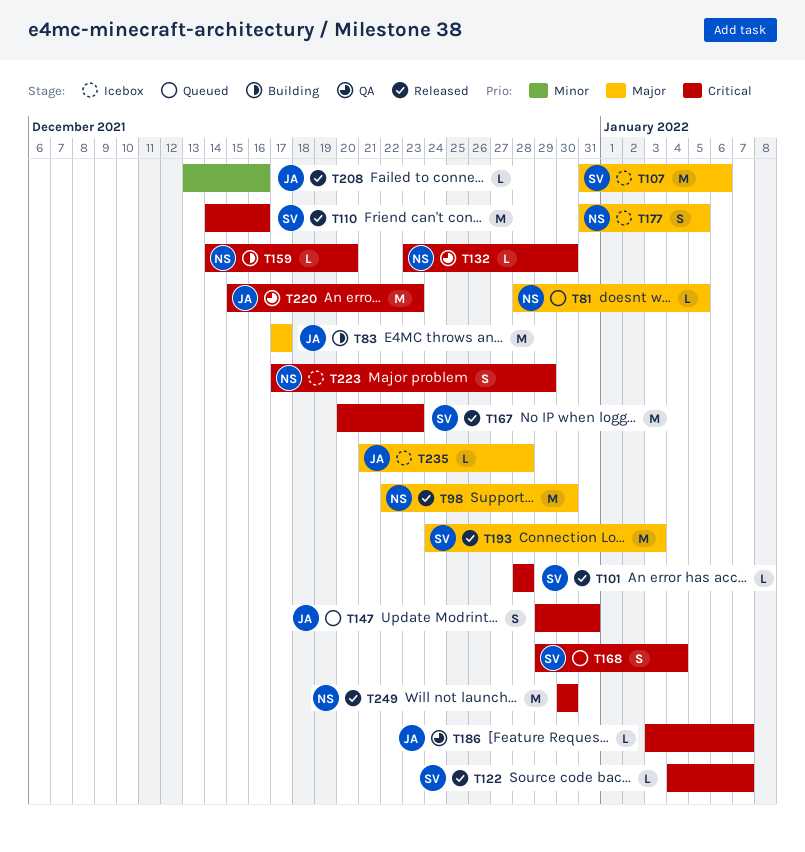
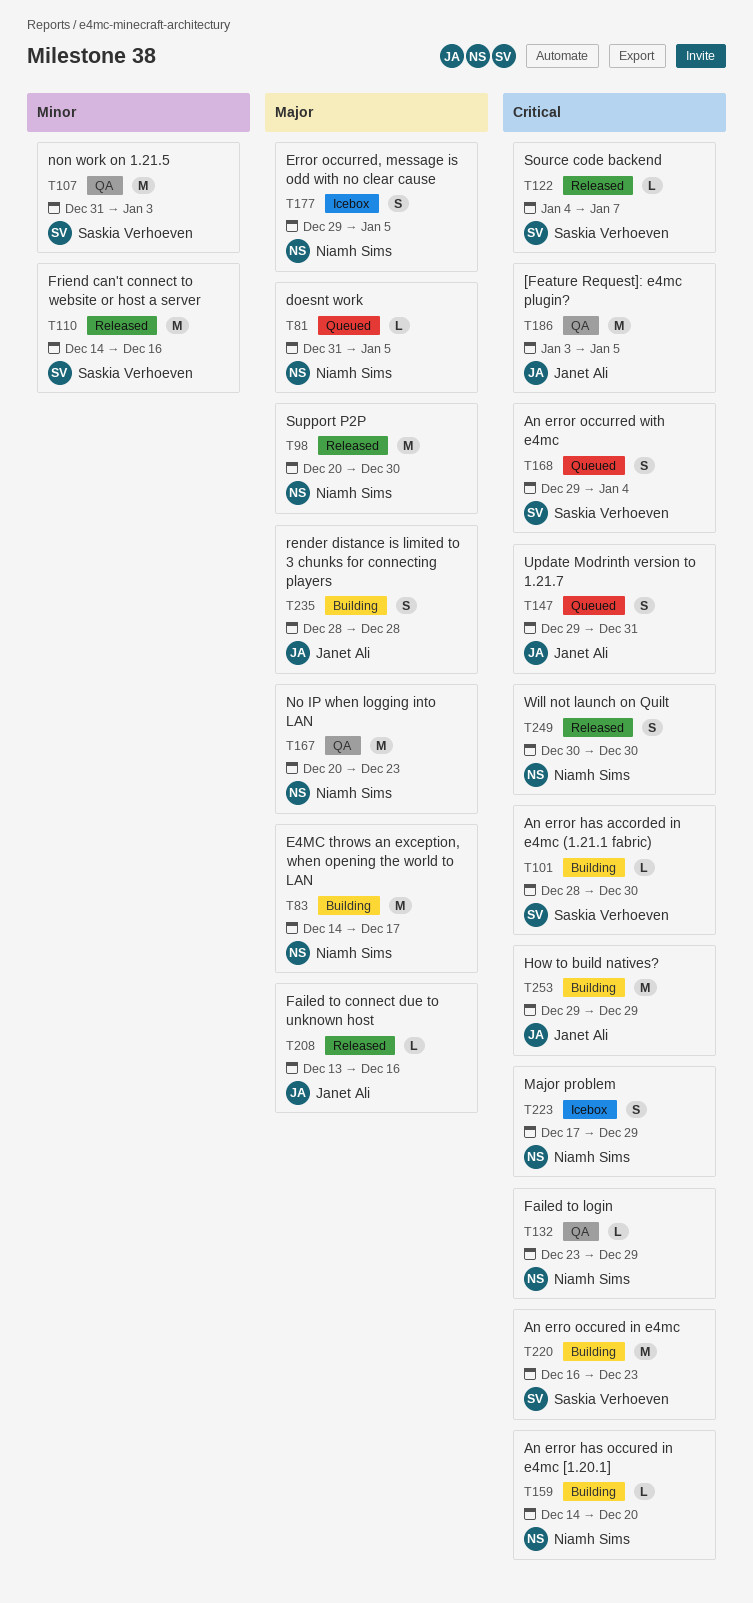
T81, start: Dec 28 -> Dec 31
T83, owner: Janet Ali -> Niamh Sims
T83, start: Dec 17 -> Dec 14
T98, start: Dec 22 -> Dec 20
T101, status: Released -> Building
T101, due: Dec 28 -> Dec 30
T107, status: Icebox -> QA
T107, priority: Major -> Minor
T107, due: Jan 6 -> Jan 3
T110, priority: Critical -> Minor
T132, due: Dec 30 -> Dec 29
T167, status: Released -> QA
T167, owner: Saskia Verhoeven -> Niamh Sims
T167, priority: Critical -> Major
T177, start: Dec 31 -> Dec 29
T186, estimate: L -> M
T186, due: Jan 7 -> Jan 5
T193: present -> none
T208, priority: Minor -> Major
T220, status: QA -> Building
T220, owner: Janet Ali -> Saskia Verhoeven
T220, start: Dec 15 -> Dec 16
T235, status: Icebox -> Building
T235, estimate: L -> S
T235, start: Dec 21 -> Dec 28
T249, estimate: M -> S
T253: none -> present

